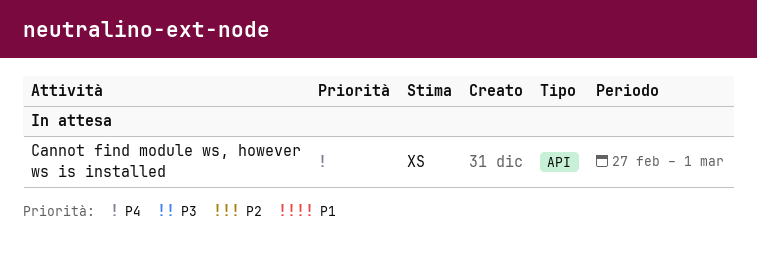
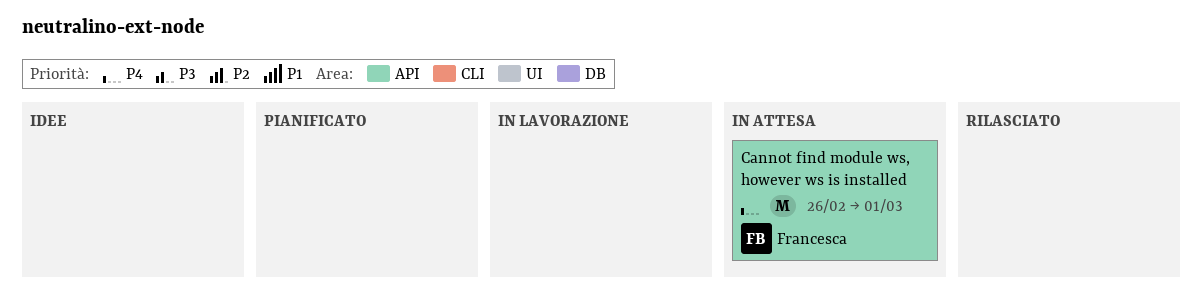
Cannot find module ws, however ws is installed, estimate: XS -> M
Cannot find module ws, however ws is installed, start: Feb 27 -> Feb 26

